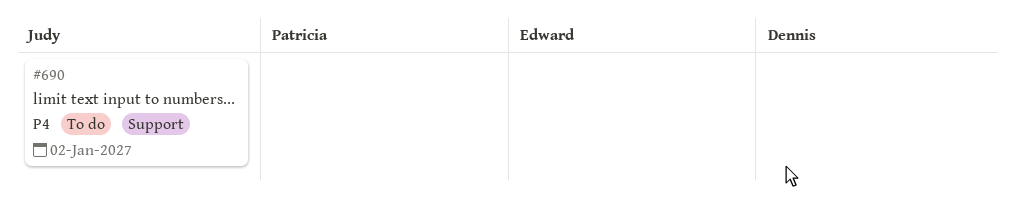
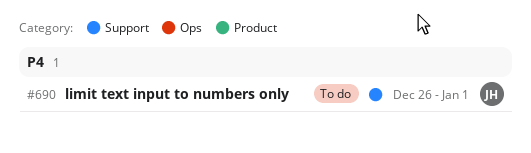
#690, due: Jan 2 -> Jan 1

